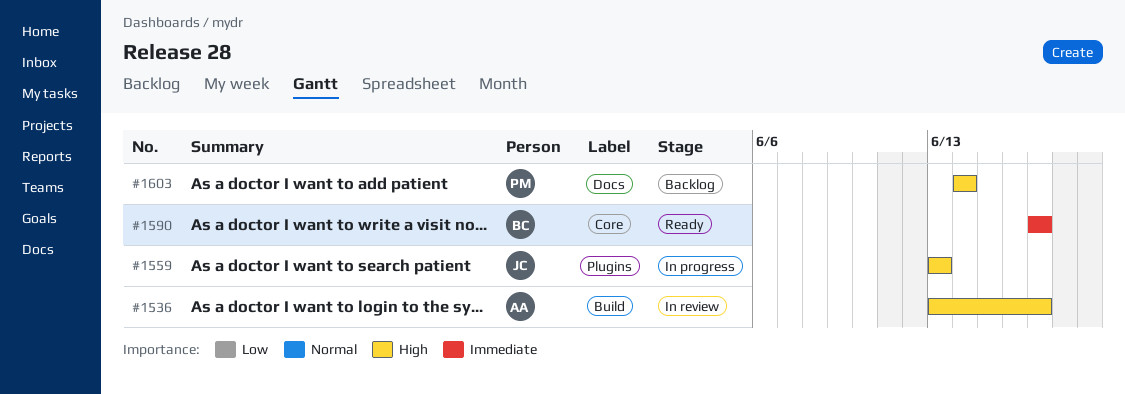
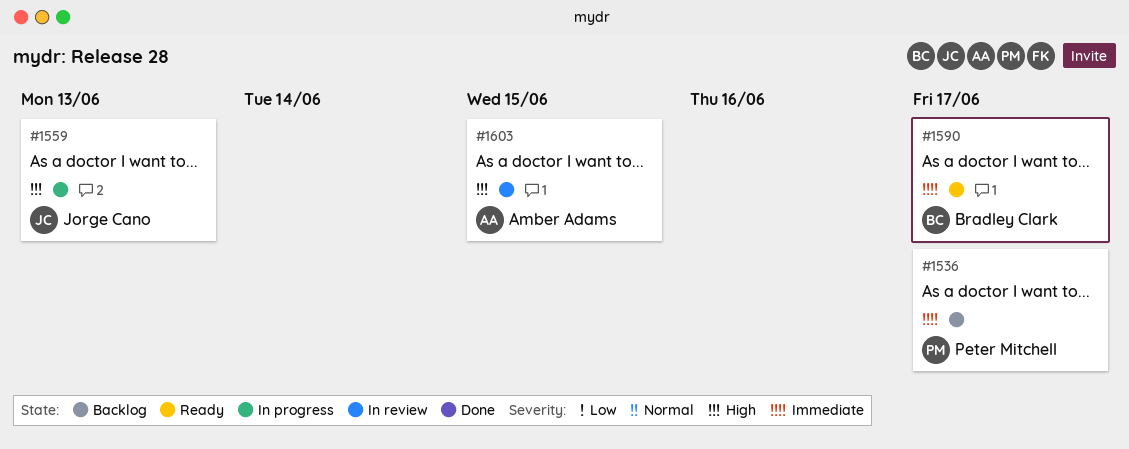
#1536, status: In review -> Backlog
#1536, owner: Amber Adams -> Peter Mitchell
#1536, priority: High -> Immediate
#1603, status: Backlog -> In review
#1603, owner: Peter Mitchell -> Amber Adams
#1603, due: Jun 14 -> Jun 15

